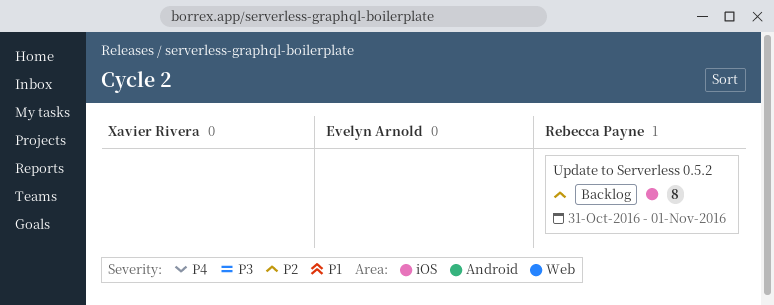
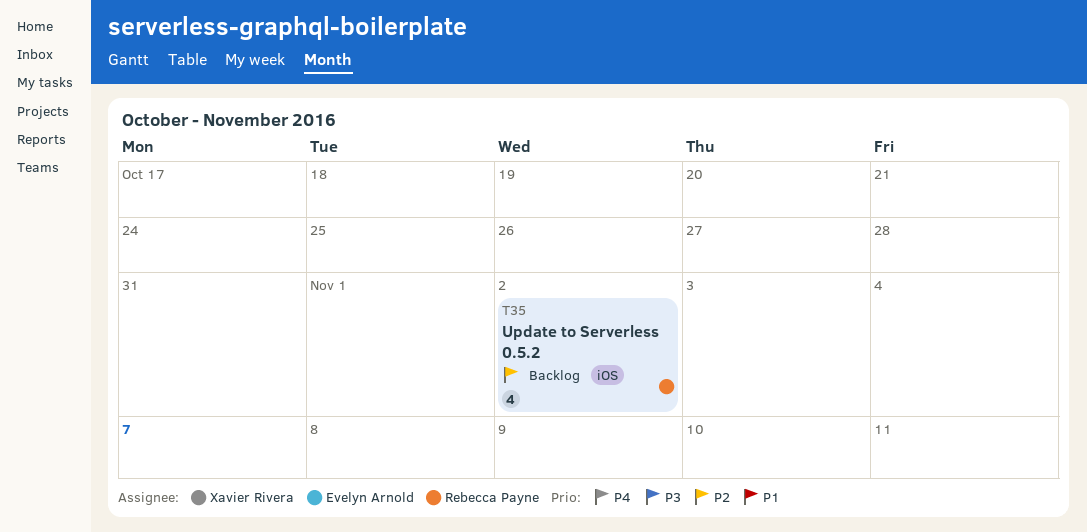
Update to Serverless 0.5.2, estimate: 8 -> 4
Update to Serverless 0.5.2, due: Nov 1 -> Nov 2

